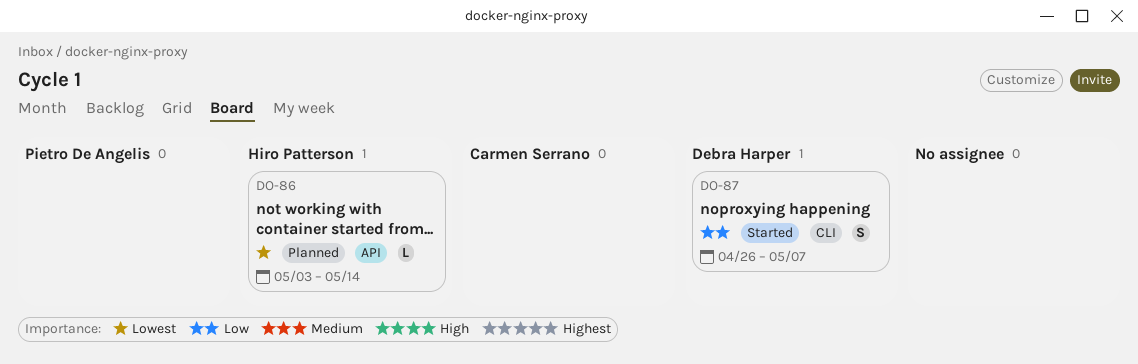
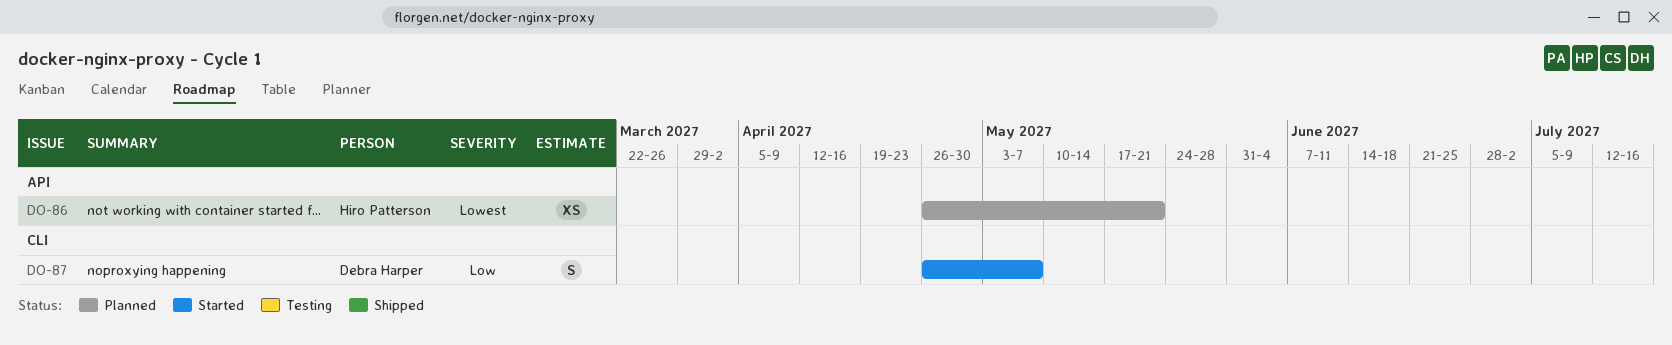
DO-86, estimate: L -> XS
DO-86, start: May 3 -> Apr 26
DO-86, due: May 14 -> May 21

